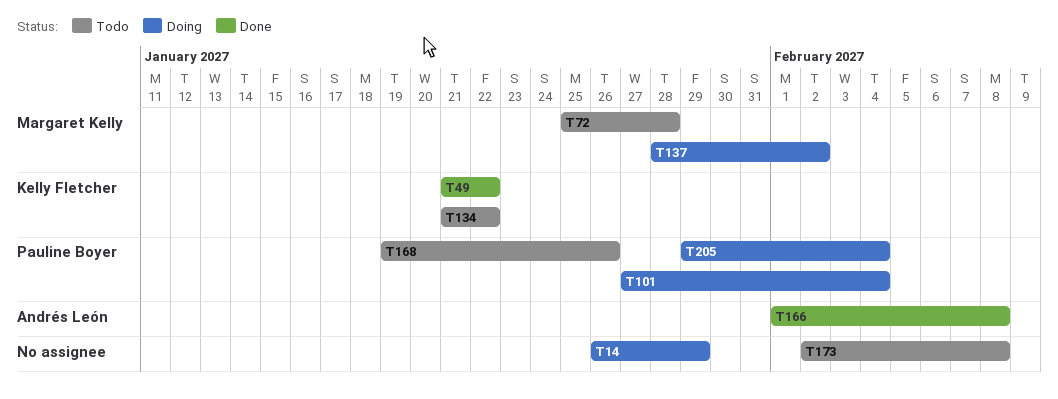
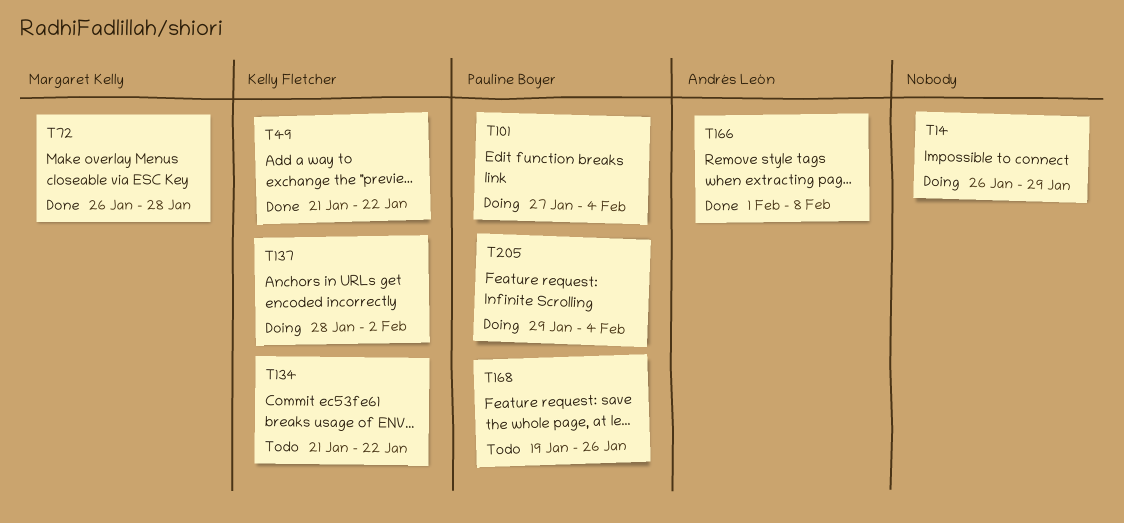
T72, status: Todo -> Done
T72, start: Jan 25 -> Jan 26
T137, owner: Margaret Kelly -> Kelly Fletcher
T173: present -> none

